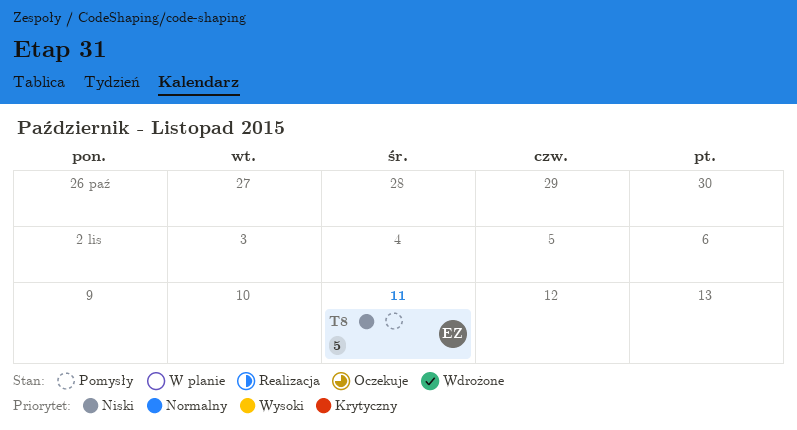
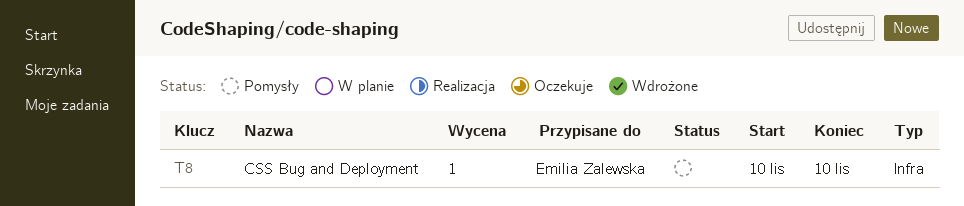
T8, estimate: 5 -> 1
T8, due: Nov 11 -> Nov 10

